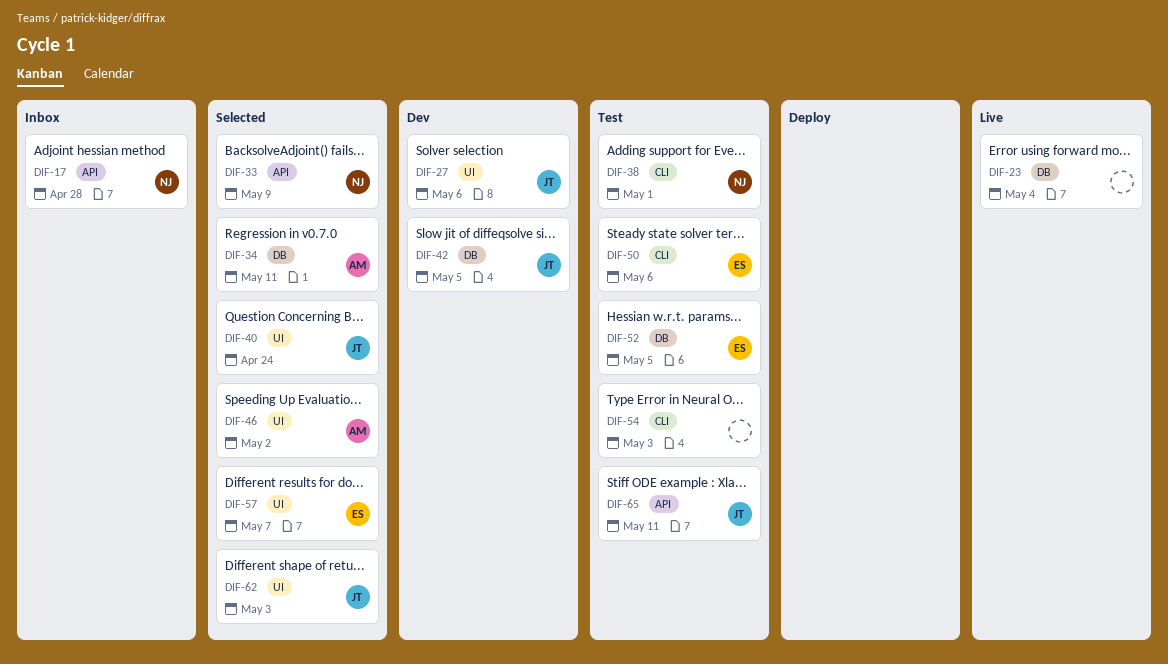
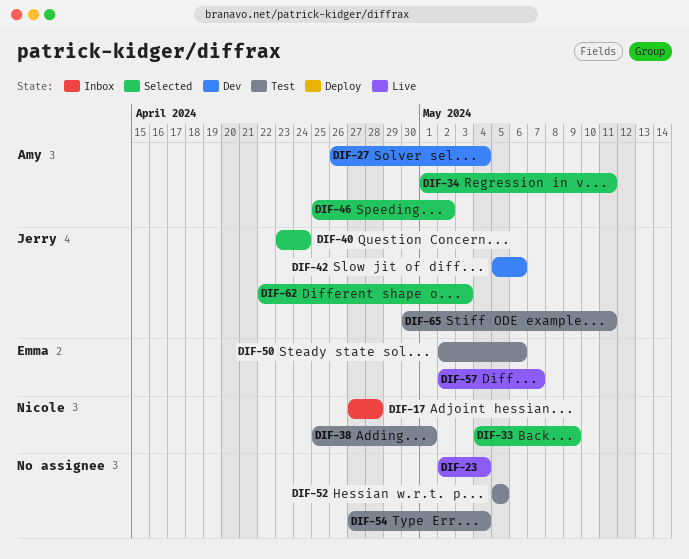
DIF-27, owner: Jerry -> Amy
DIF-27, due: May 6 -> May 4
DIF-42, due: May 5 -> May 6
DIF-52, owner: Emma -> none
DIF-54, due: May 3 -> May 4
DIF-57, status: Selected -> Live

